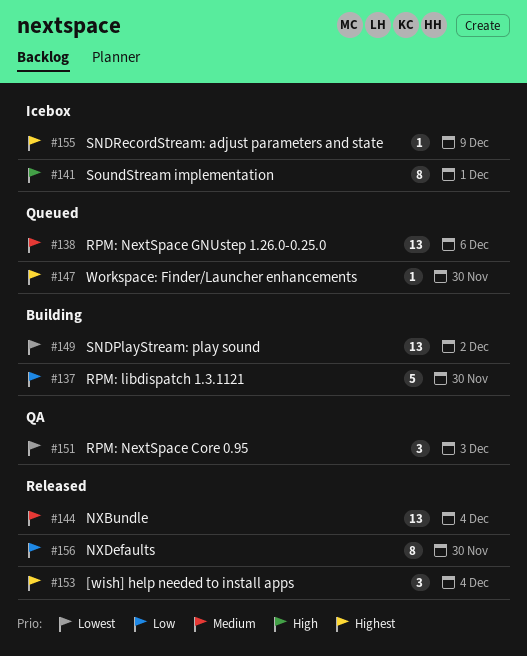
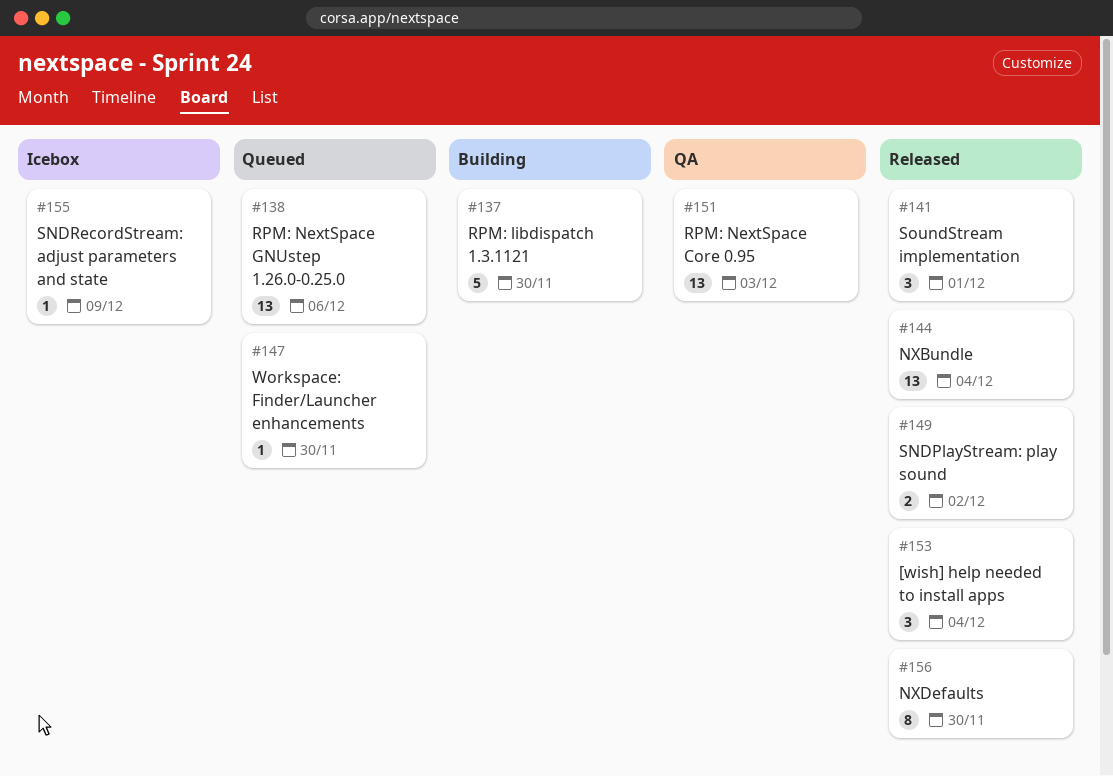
#141, status: Icebox -> Released
#141, estimate: 8 -> 3
#149, status: Building -> Released
#149, estimate: 13 -> 2
#151, estimate: 3 -> 13

